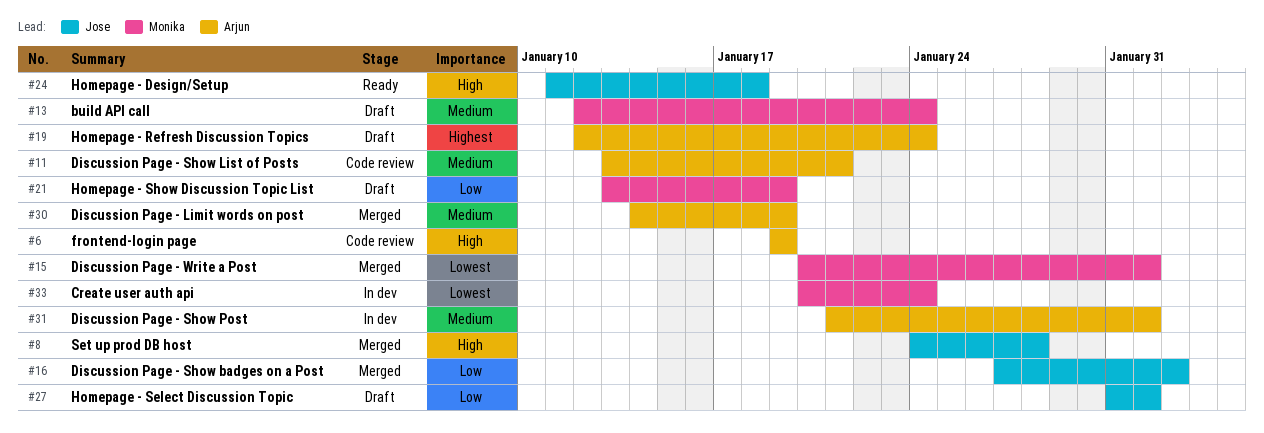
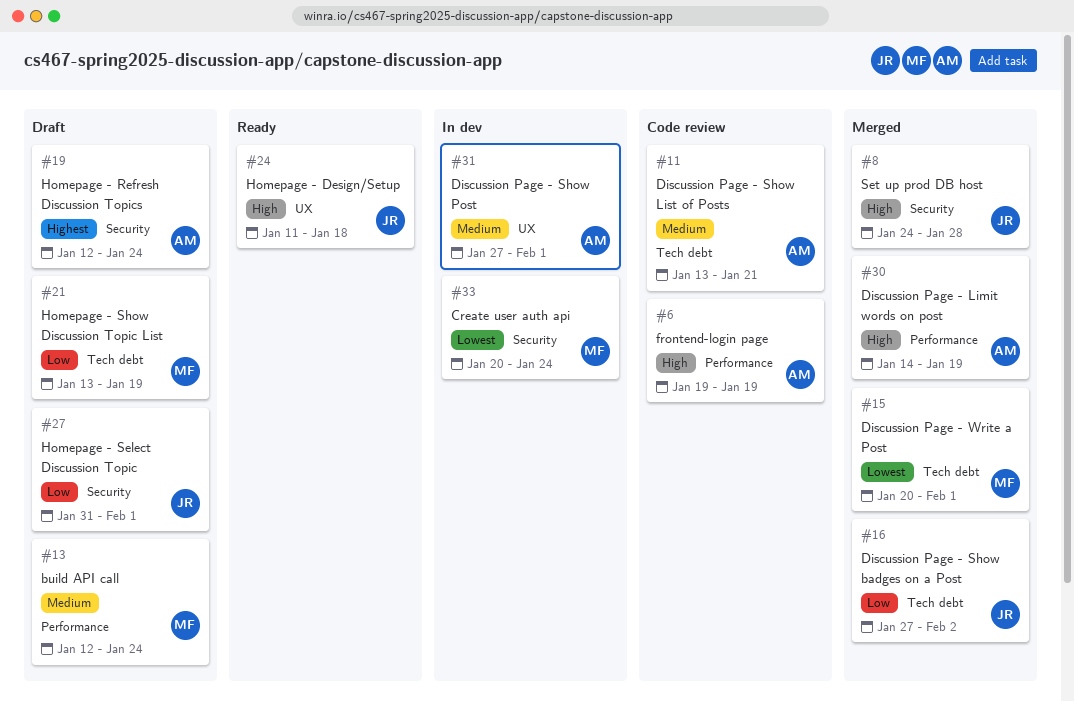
#30, priority: Medium -> High
#31, start: Jan 21 -> Jan 27

